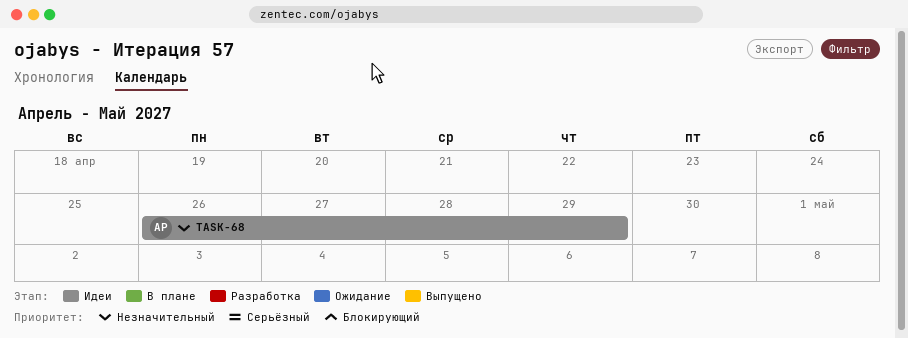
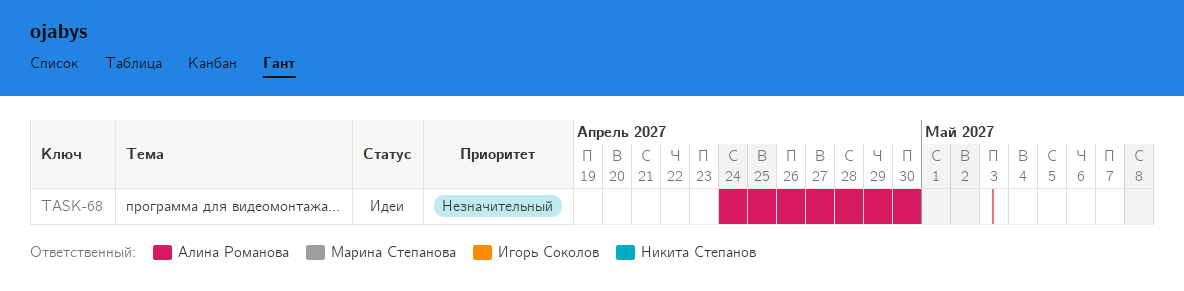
TASK-68, start: Apr 26 -> Apr 24
TASK-68, due: Apr 29 -> Apr 30

